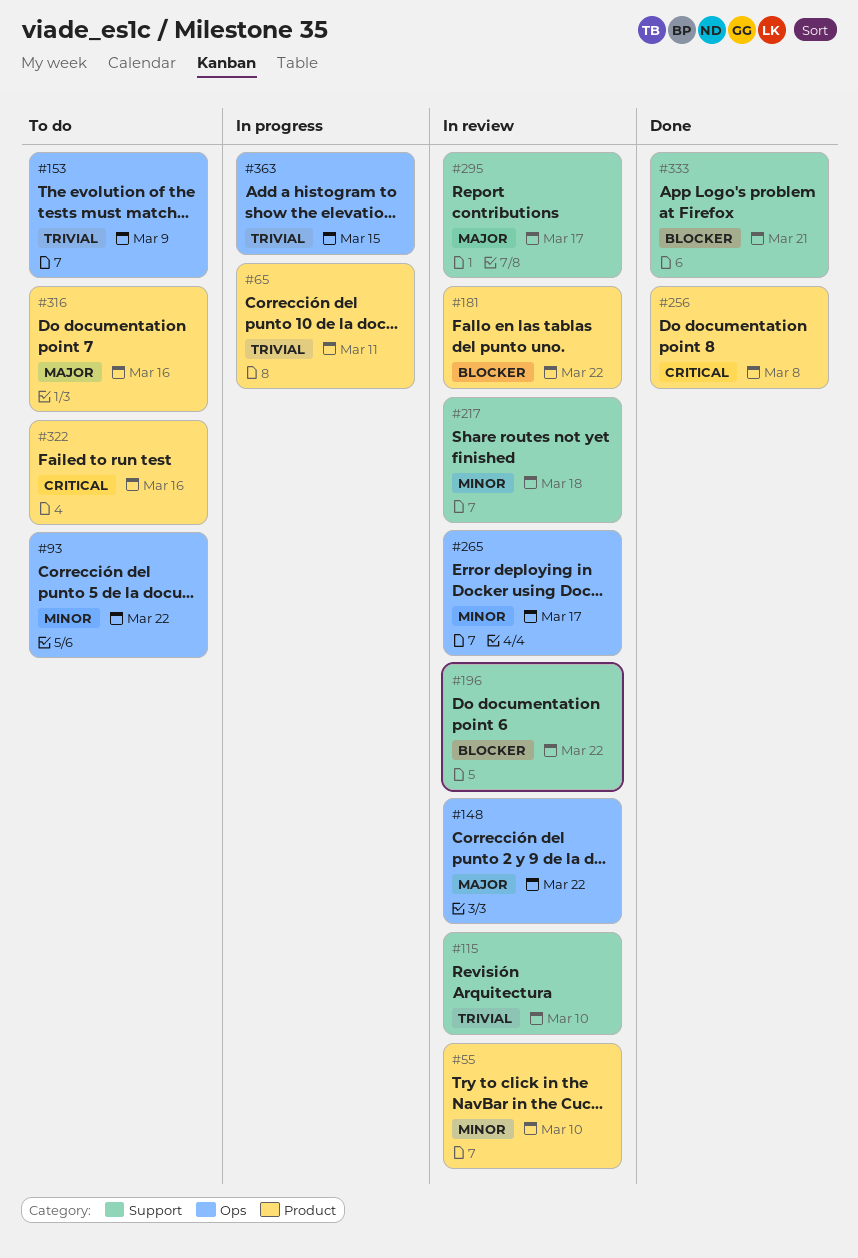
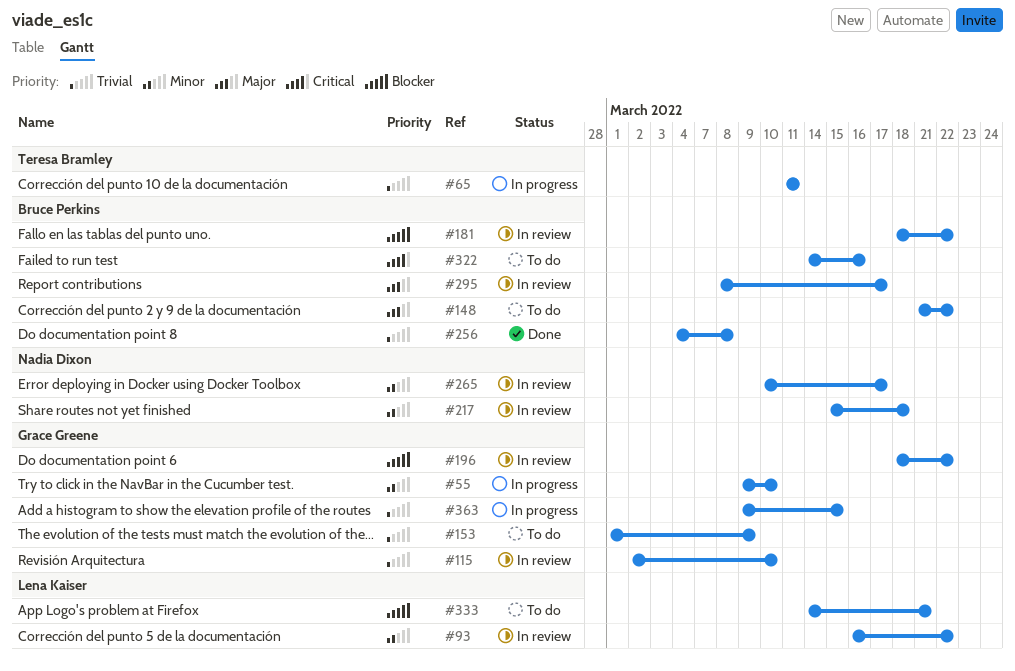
#55, status: In review -> In progress
#93, status: To do -> In review
#148, status: In review -> To do
#256, priority: Critical -> Trivial
#316: present -> none
#333, status: Done -> To do

